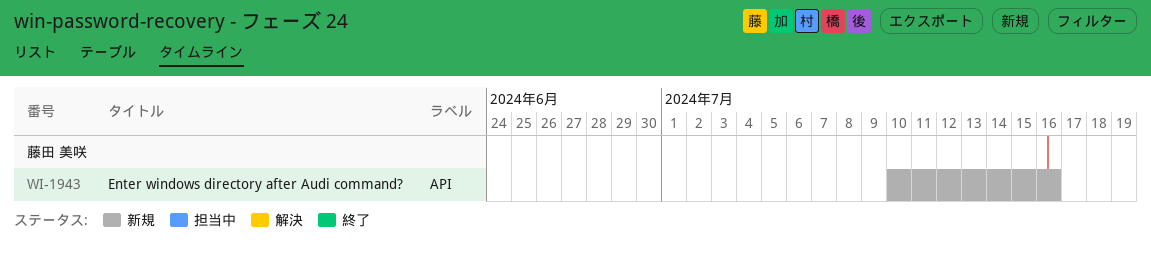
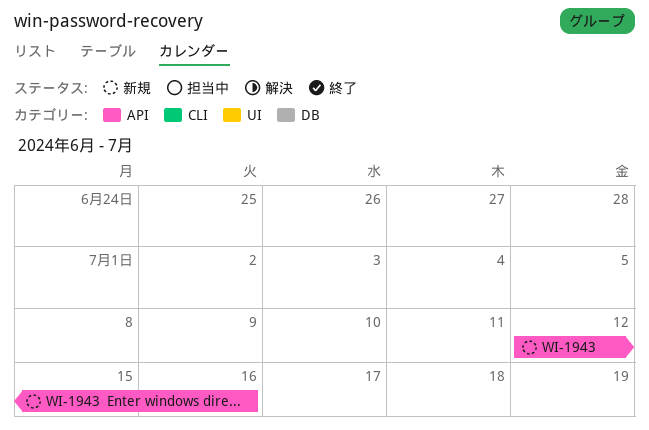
WI-1943, start: Jul 10 -> Jul 12

